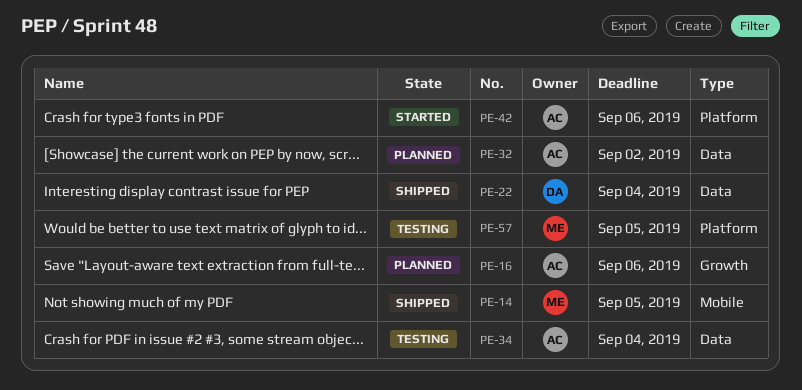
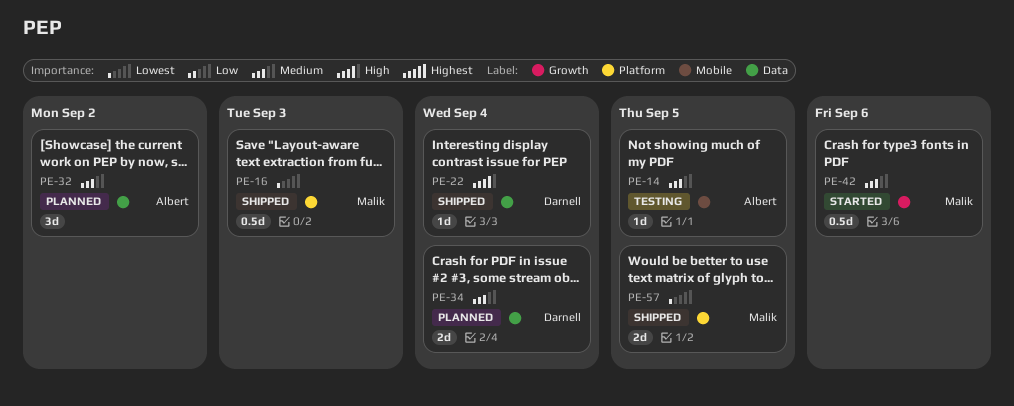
PE-14, status: Shipped -> Testing
PE-14, owner: Malik -> Albert
PE-16, status: Planned -> Shipped
PE-16, owner: Albert -> Malik
PE-16, label: Growth -> Platform
PE-16, due: Sep 6 -> Sep 3
PE-34, status: Testing -> Planned
PE-34, owner: Albert -> Darnell
PE-42, owner: Albert -> Malik
PE-42, label: Platform -> Growth
PE-57, status: Testing -> Shipped

